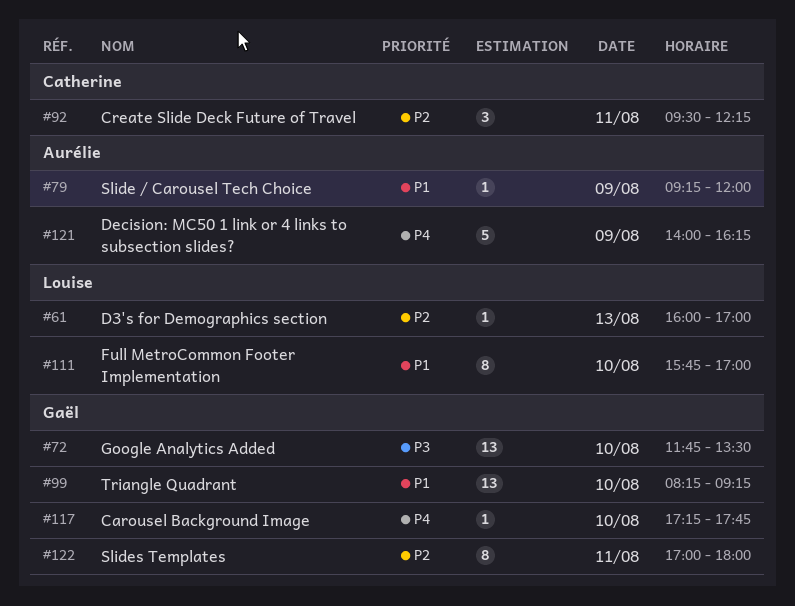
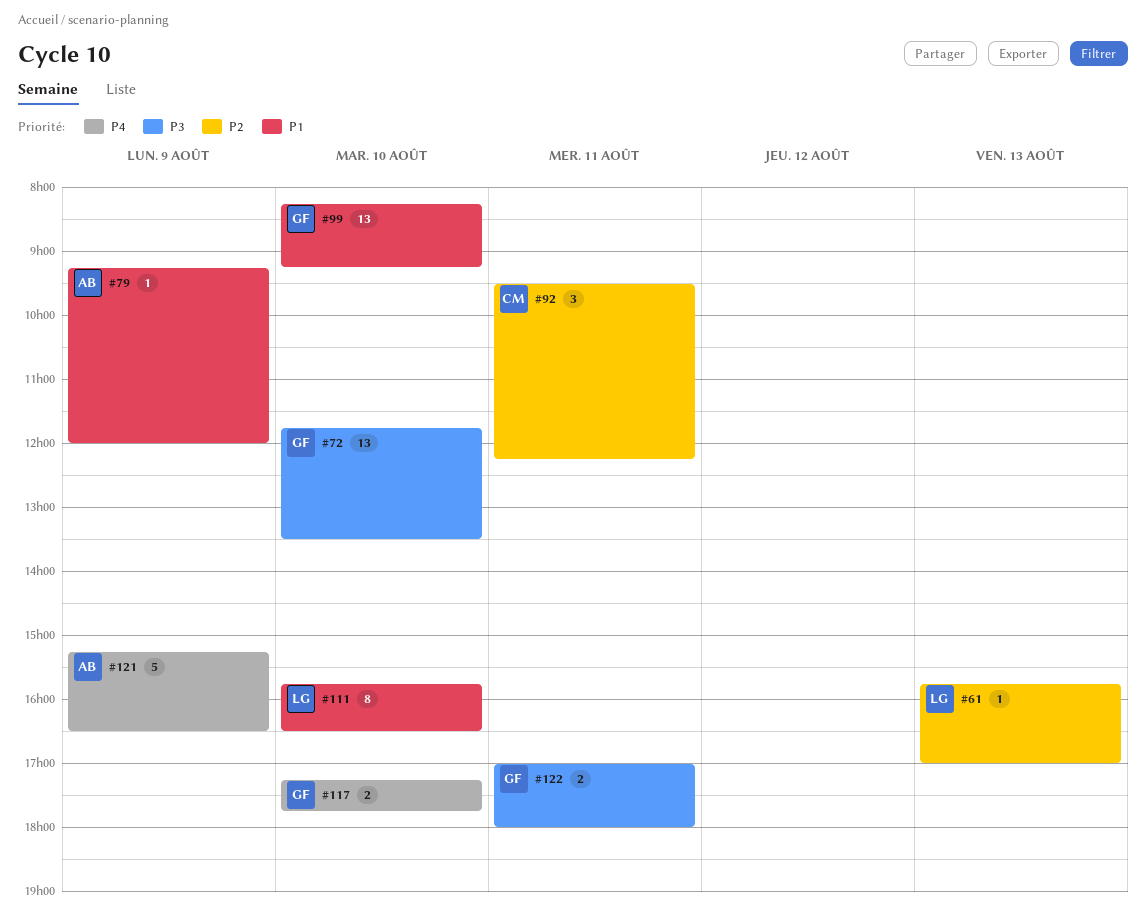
#61, begins: 16:00 -> 15:45
#111, ends: 17:00 -> 16:30
#117, estimate: 1 -> 2
#121, begins: 14:00 -> 15:15
#121, ends: 16:15 -> 16:30
#122, priority: P2 -> P3
#122, estimate: 8 -> 2

